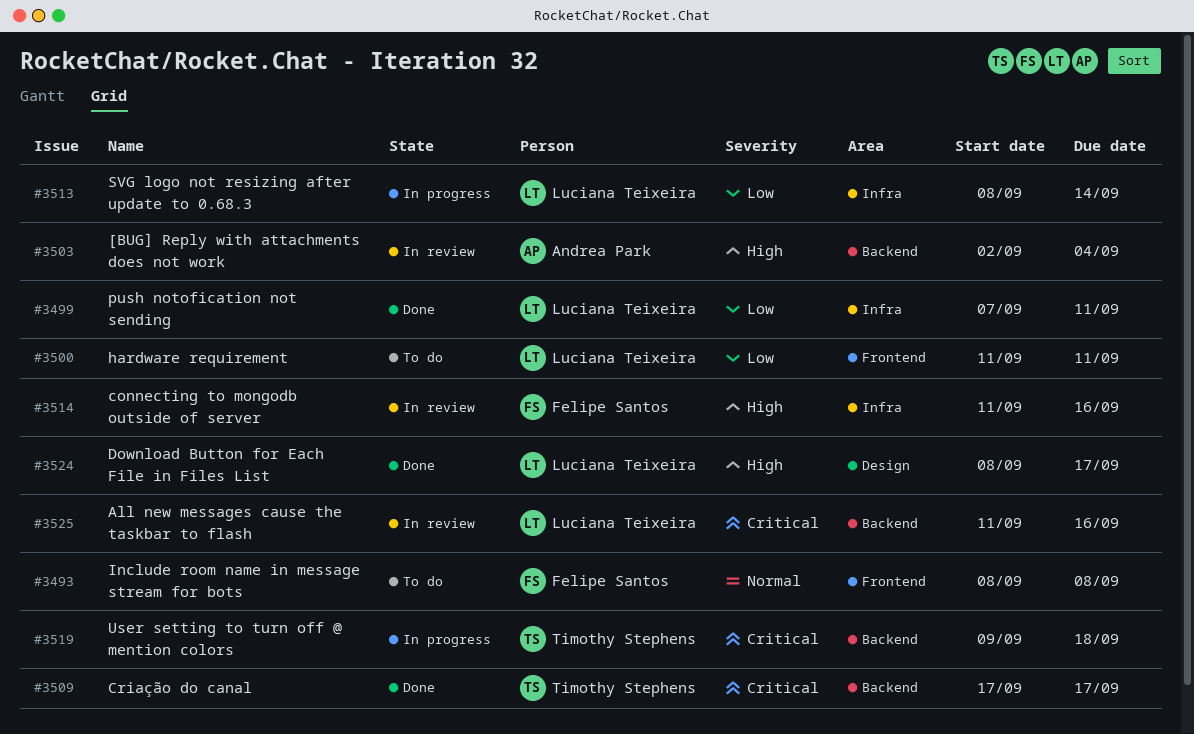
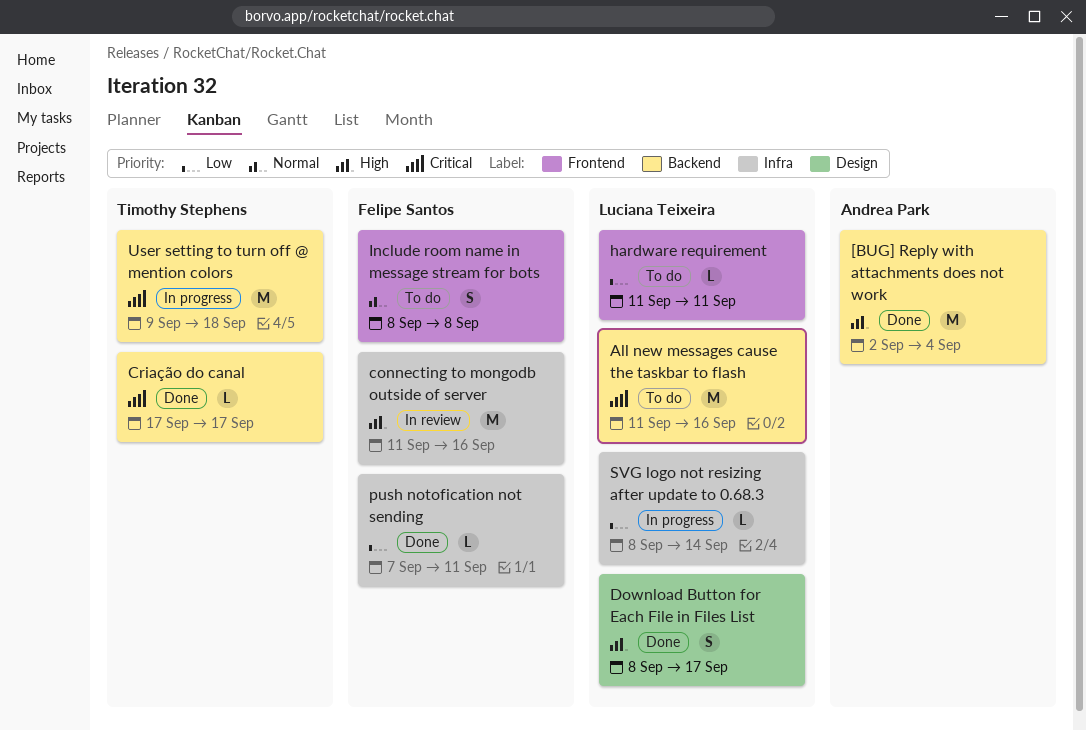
[BUG] Reply with attachments does not work, status: In review -> Done
All new messages cause the taskbar to flash, status: In review -> To do
push notofication not sending, owner: Luciana Teixeira -> Felipe Santos

